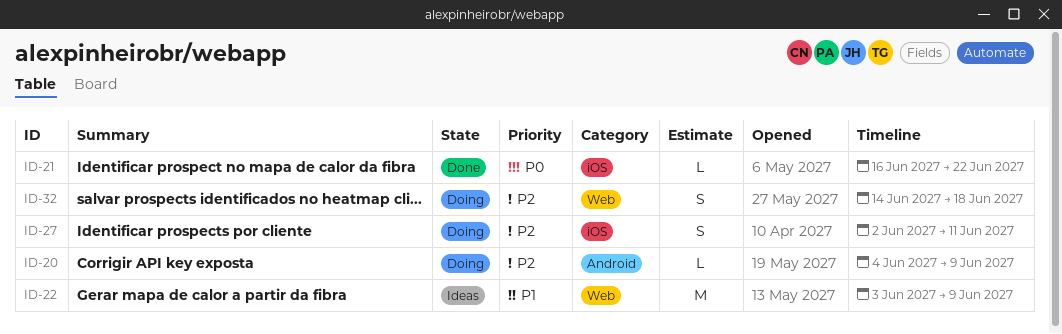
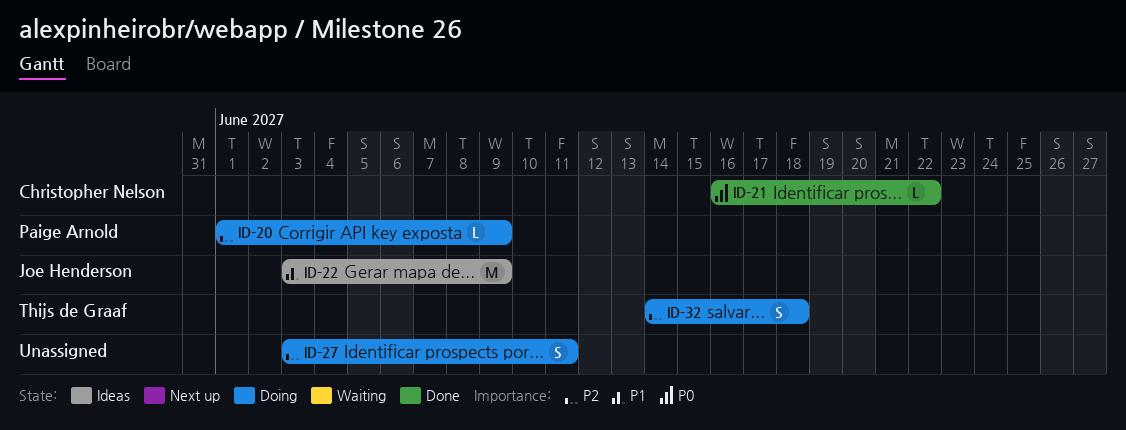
ID-20, start: Jun 4 -> Jun 1
ID-27, start: Jun 2 -> Jun 3

